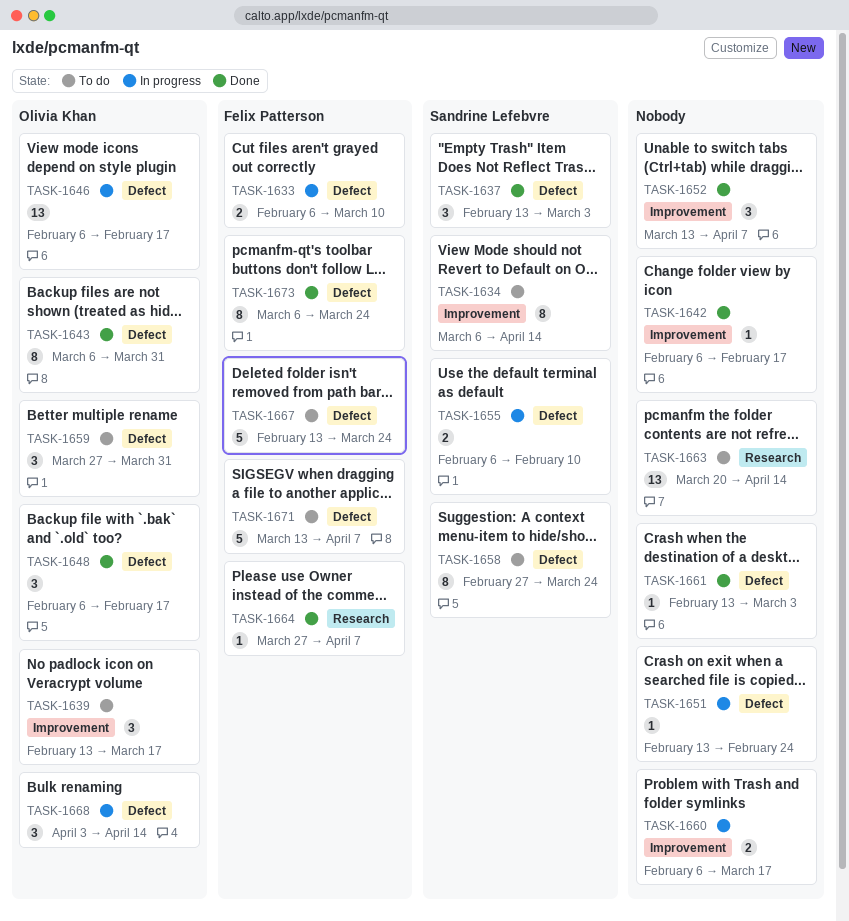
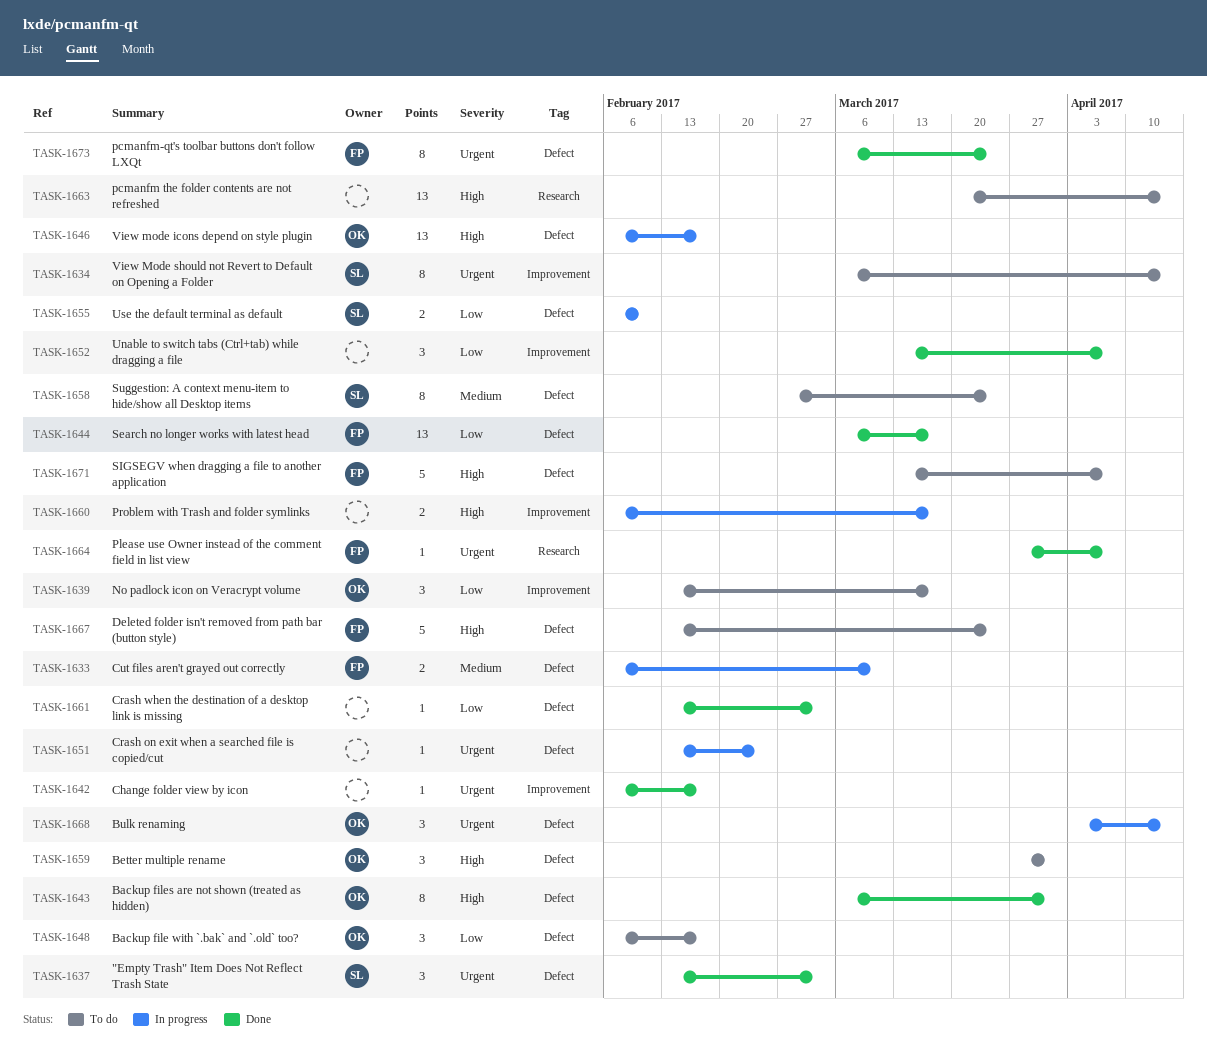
TASK-1644: none -> present
TASK-1648, status: Done -> To do

